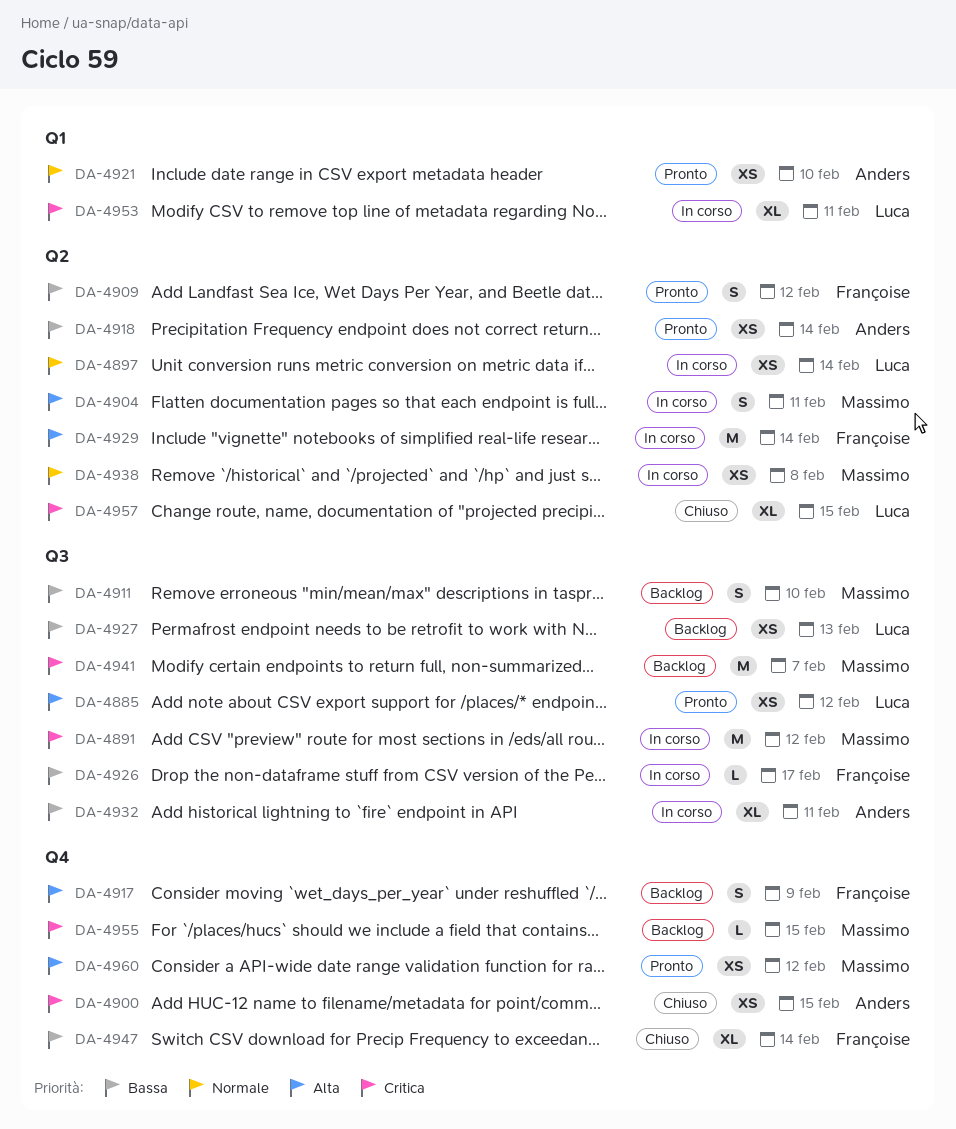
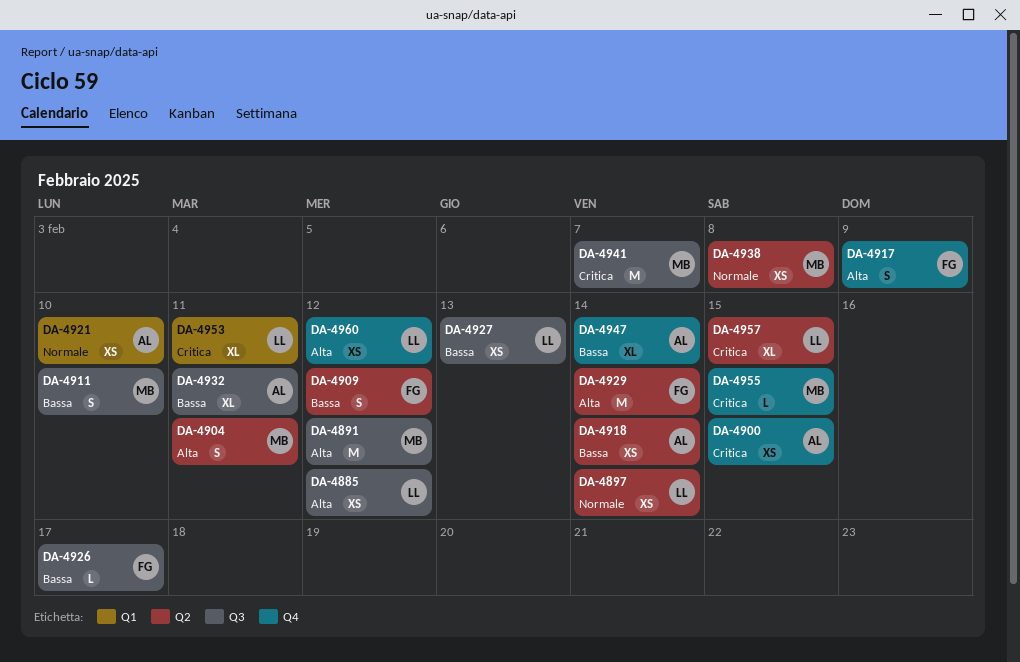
DA-4891, priority: Critica -> Alta
DA-4947, owner: Françoise -> Anders
DA-4960, owner: Massimo -> Luca

